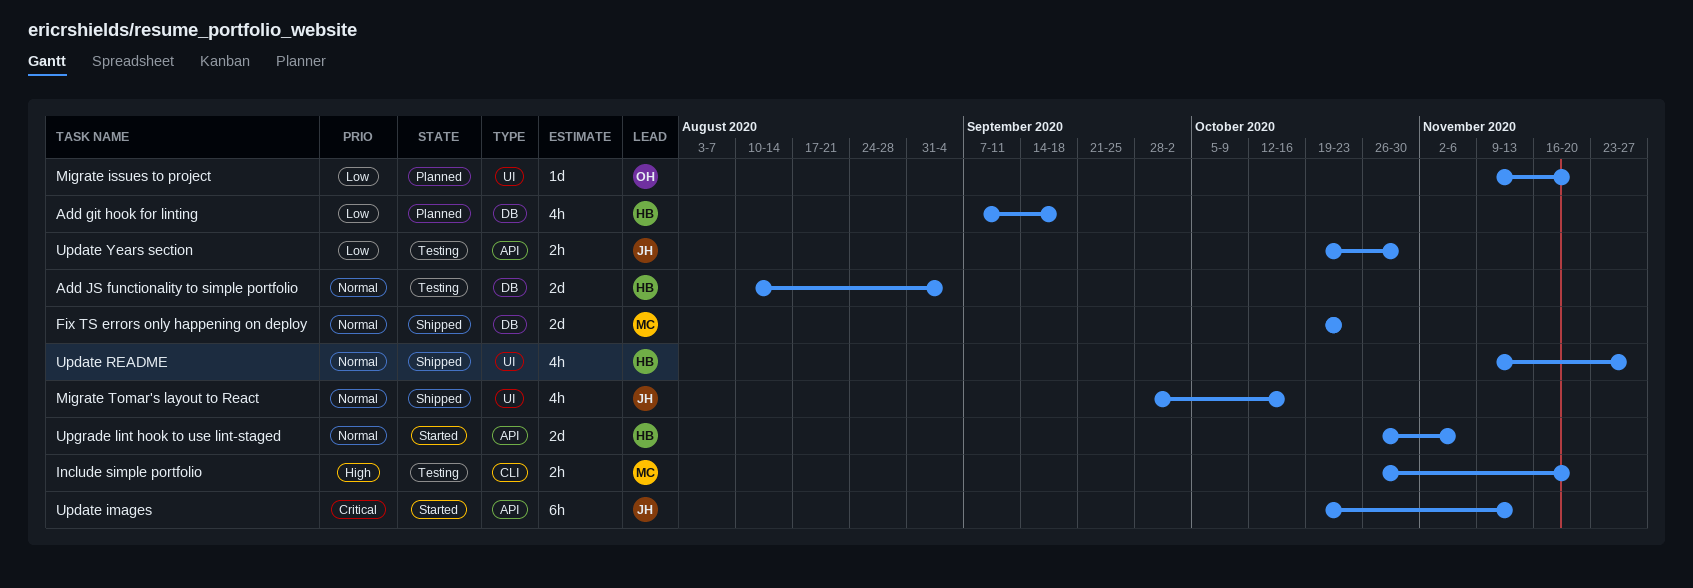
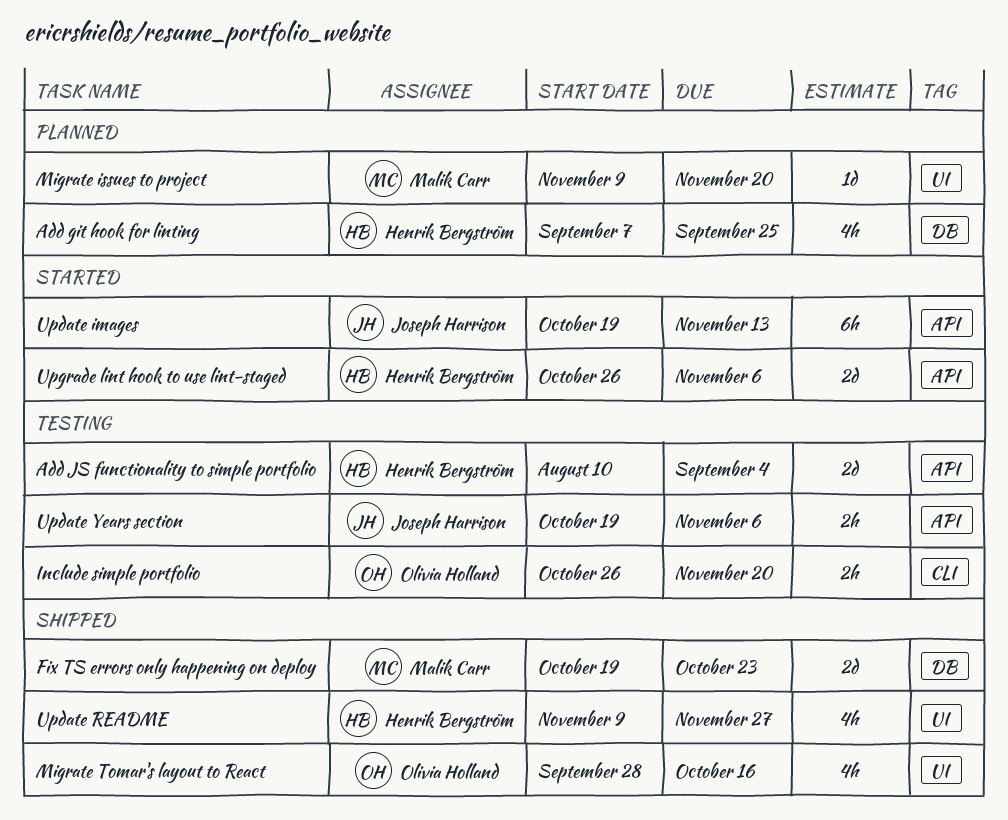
Add git hook for linting, due: Sep 18 -> Sep 25
Add JS functionality to simple portfolio, label: DB -> API
Include simple portfolio, owner: Malik Carr -> Olivia Holland
Migrate issues to project, owner: Olivia Holland -> Malik Carr
Migrate Tomar's layout to React, owner: Joseph Harrison -> Olivia Holland
Update Years section, due: Oct 30 -> Nov 6

